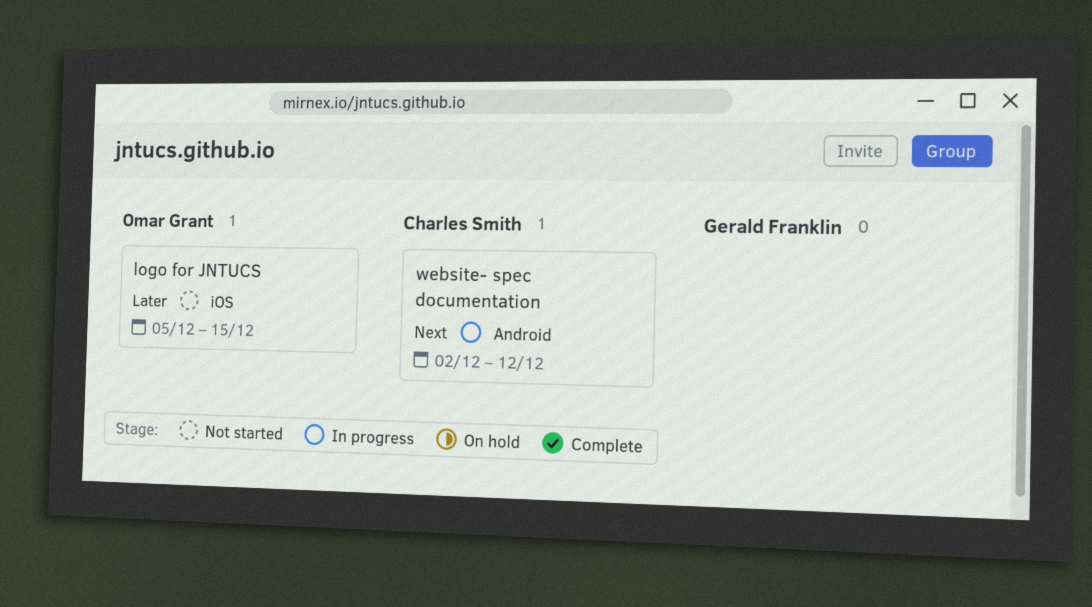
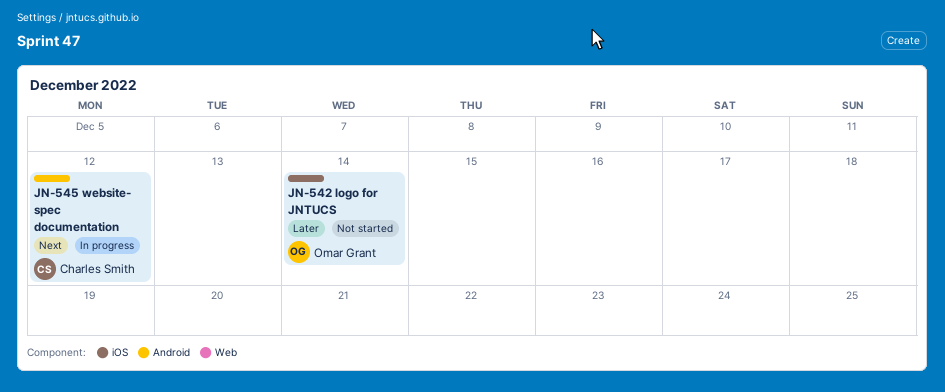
logo for JNTUCS, due: Dec 15 -> Dec 14

